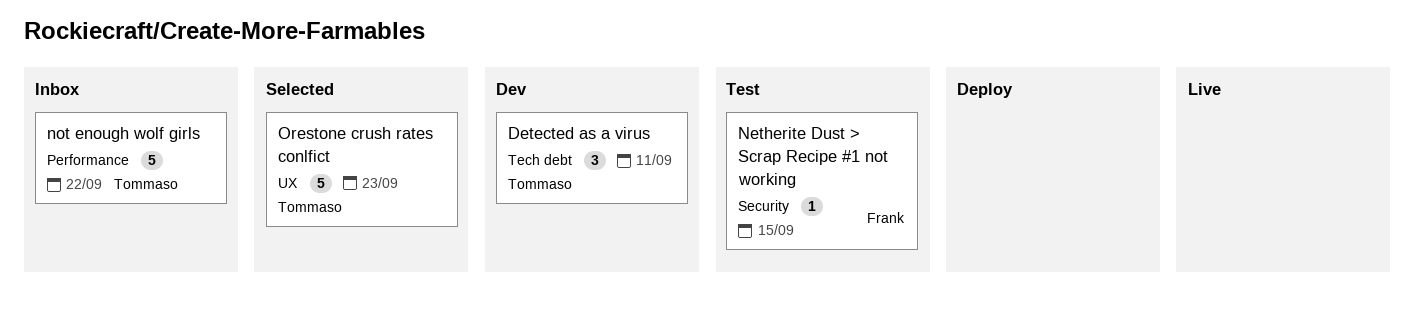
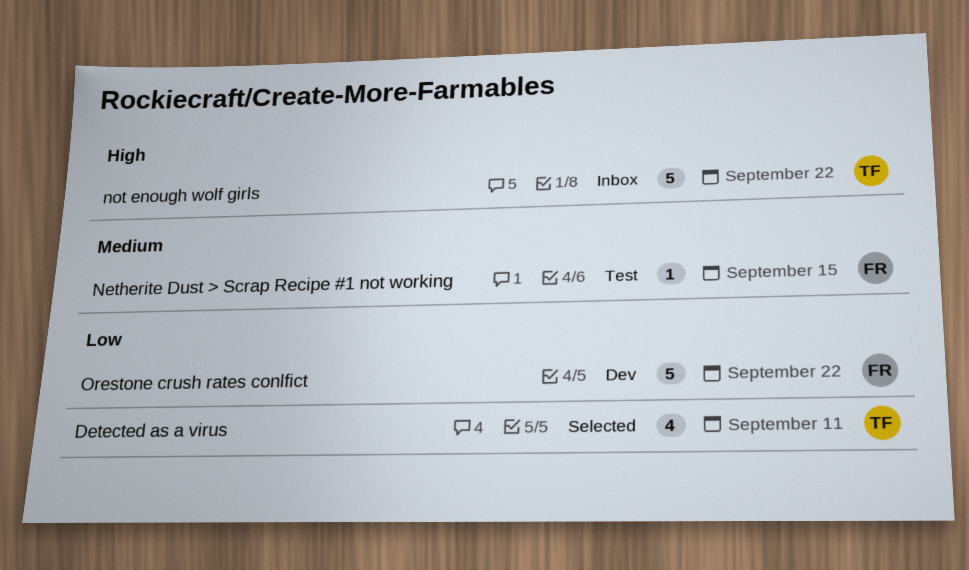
Detected as a virus, status: Dev -> Selected
Detected as a virus, estimate: 3 -> 4
Orestone crush rates conlfict, status: Selected -> Dev
Orestone crush rates conlfict, owner: Tommaso -> Frank
Orestone crush rates conlfict, due: Sep 23 -> Sep 22

